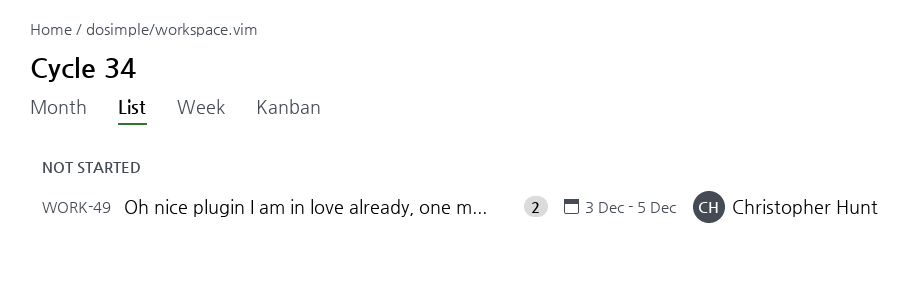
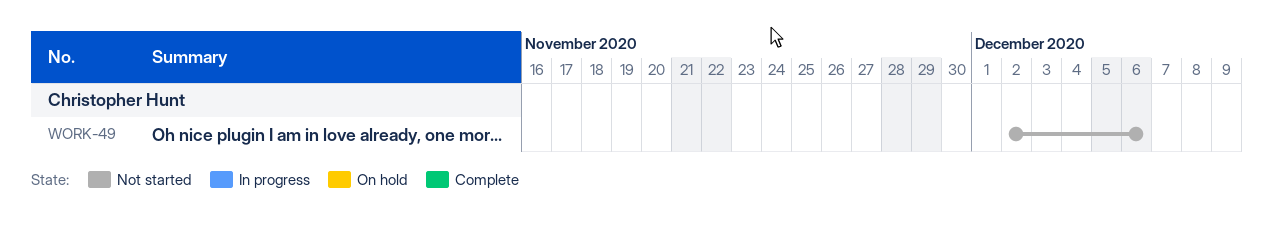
WORK-49, start: Dec 3 -> Dec 2
WORK-49, due: Dec 5 -> Dec 6

